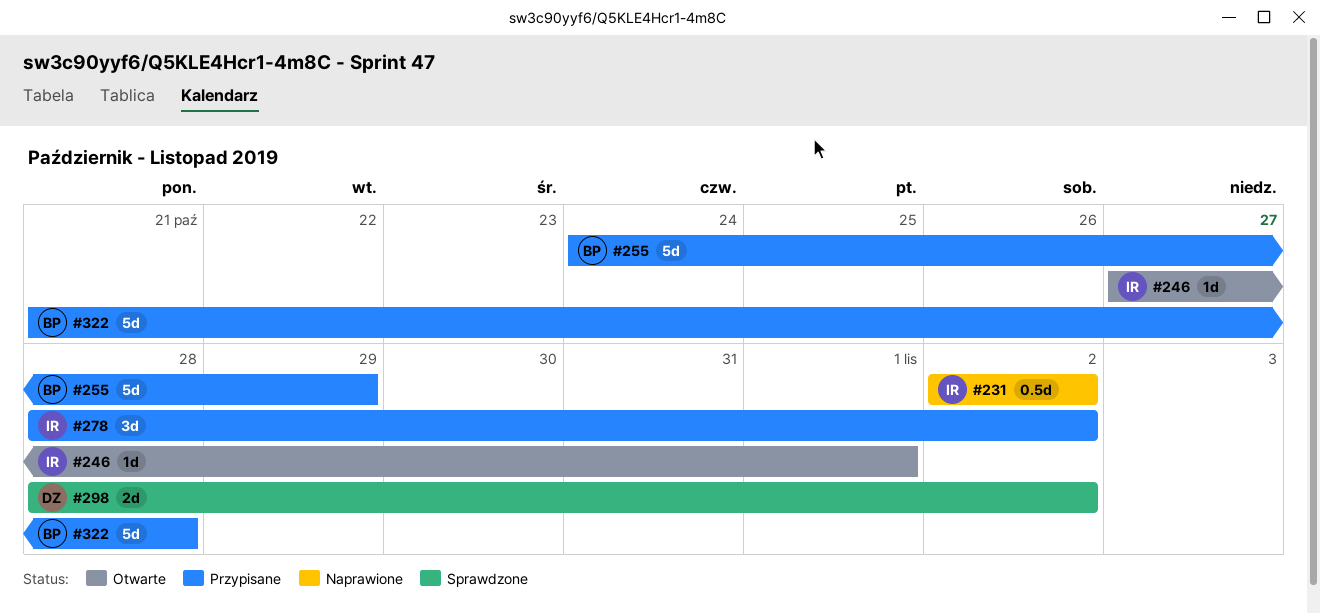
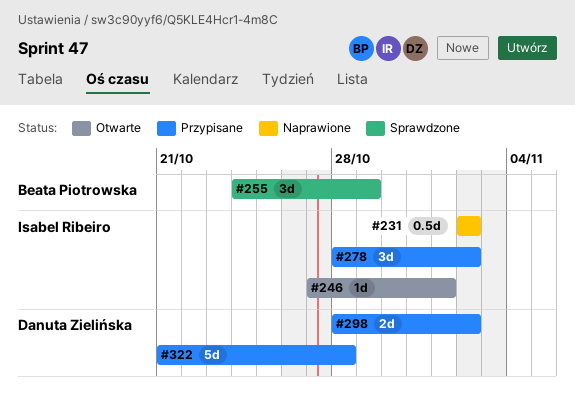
#255, status: Przypisane -> Sprawdzone
#255, estimate: 5d -> 3d
#298, status: Sprawdzone -> Przypisane
#322, owner: Beata Piotrowska -> Danuta Zielińska

